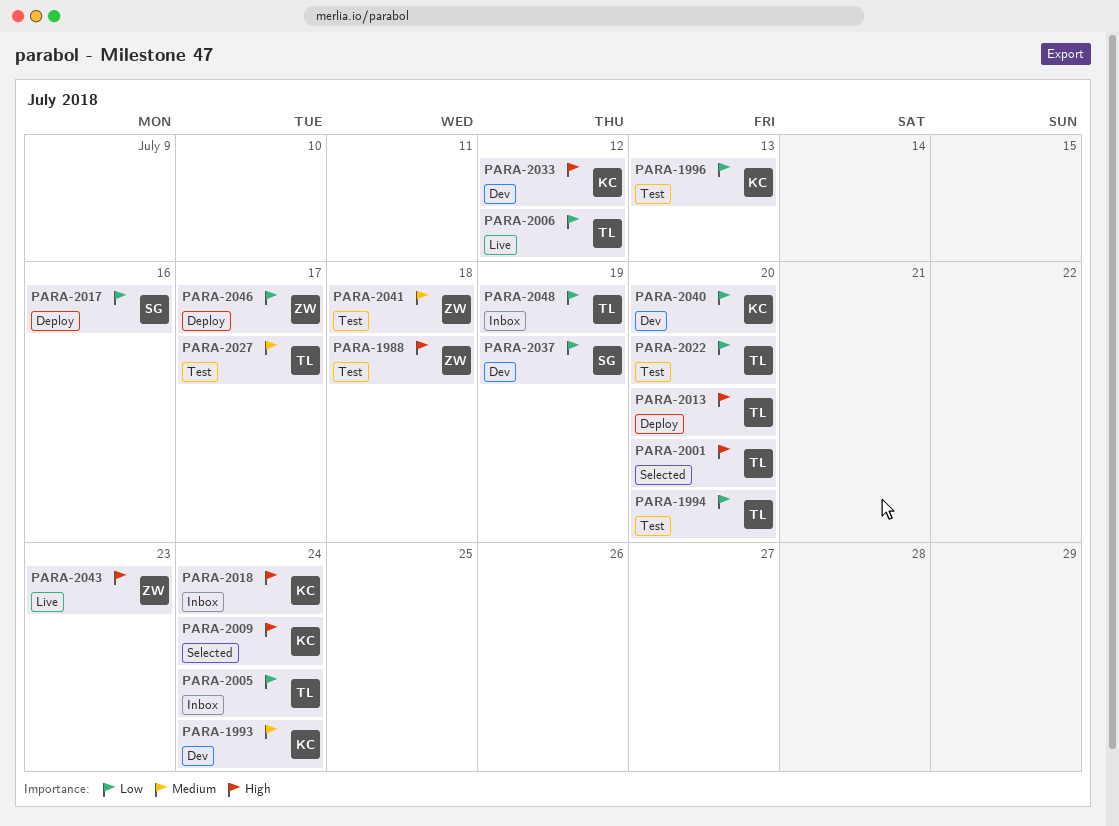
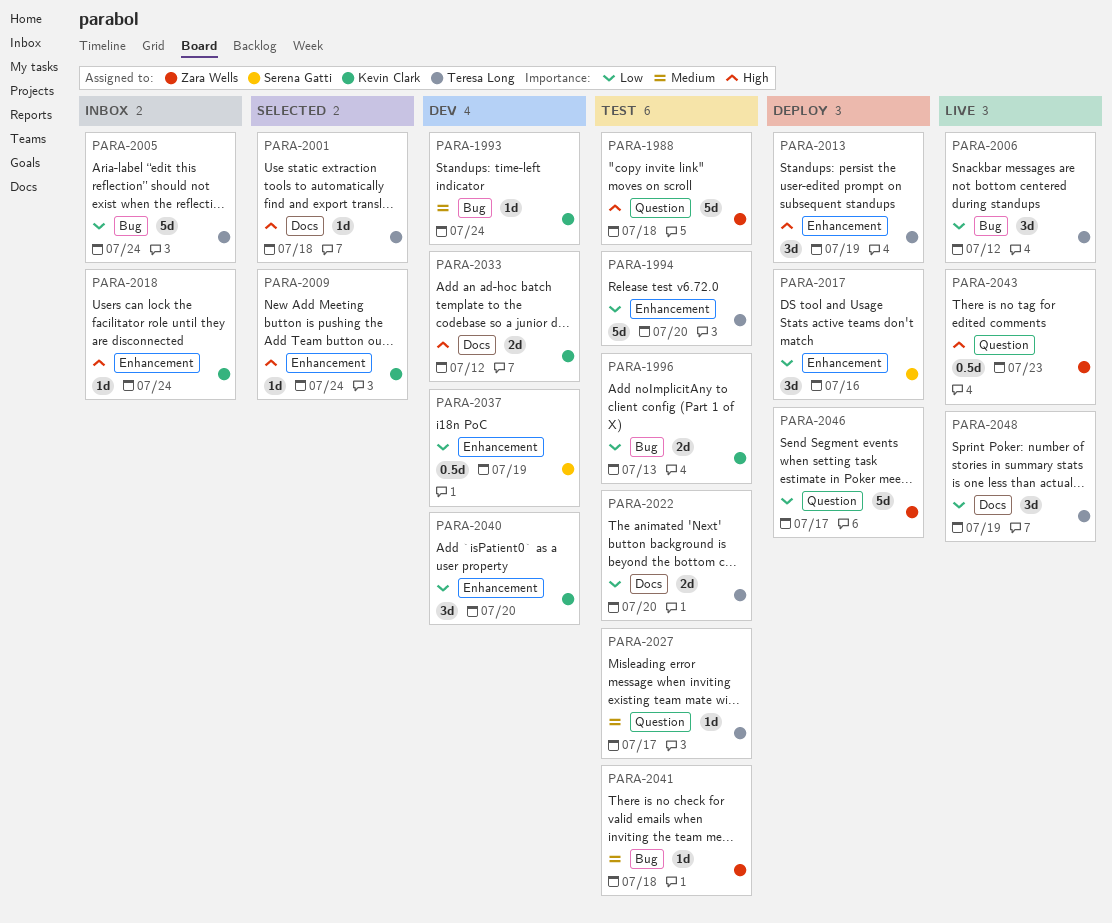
PARA-2001, due: Jul 20 -> Jul 18
PARA-2013, due: Jul 20 -> Jul 19
PARA-2048, status: Inbox -> Live

